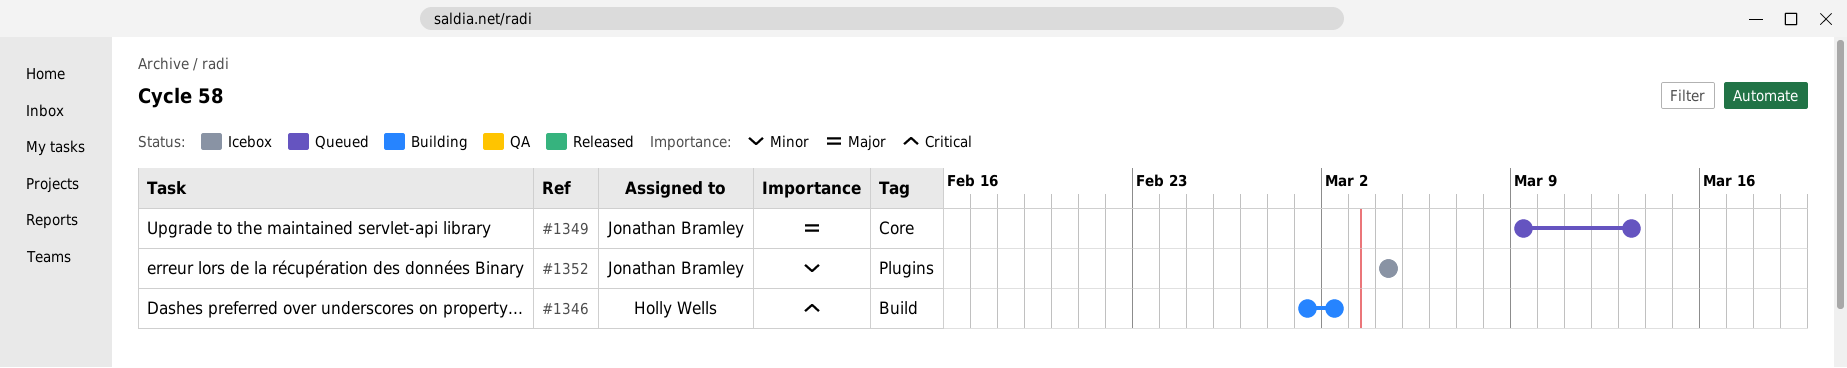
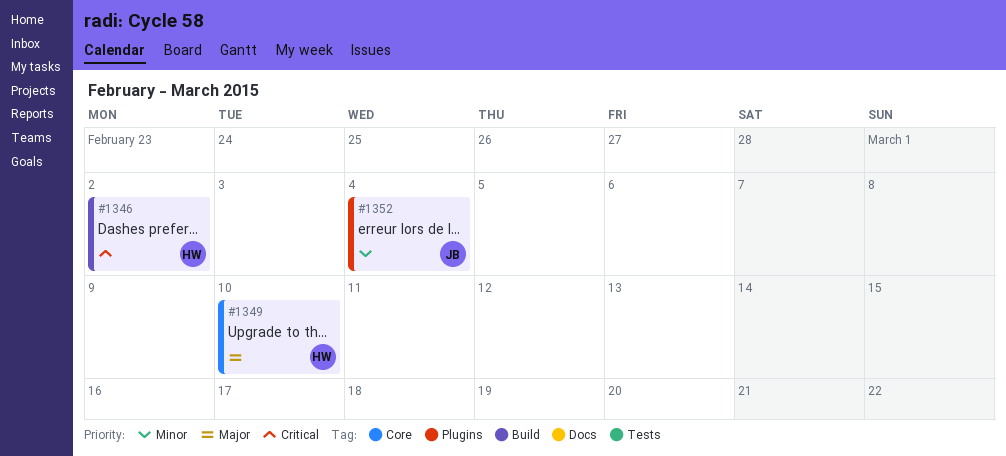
#1349, owner: Jonathan Bramley -> Holly Wells
#1349, due: Mar 13 -> Mar 10

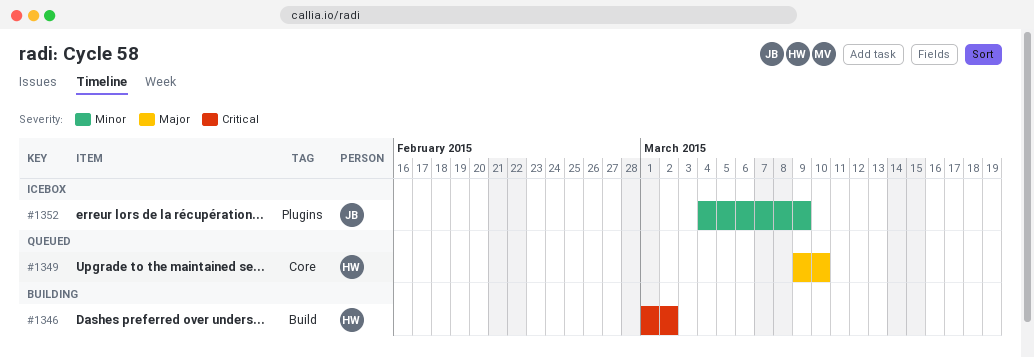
#1352, due: Mar 4 -> Mar 9

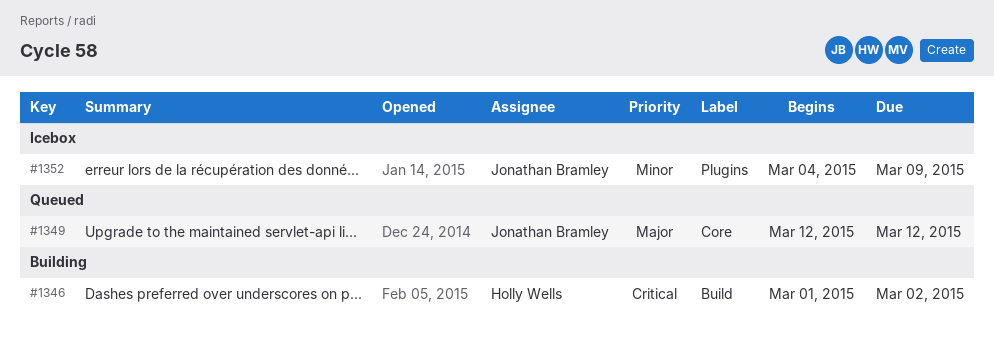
#1349, owner: Holly Wells -> Jonathan Bramley
#1349, start: Mar 9 -> Mar 12
#1349, due: Mar 10 -> Mar 12

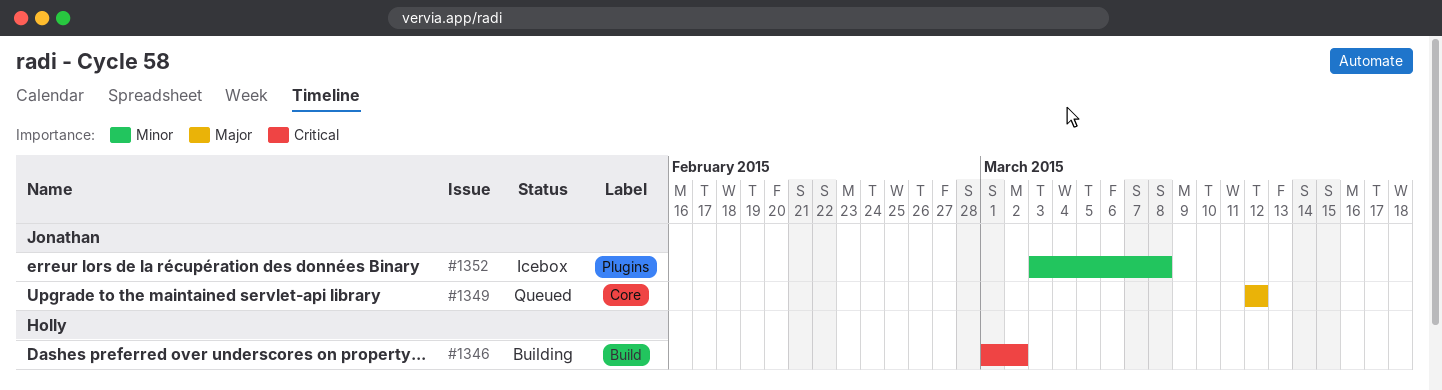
#1352, start: Mar 4 -> Mar 3
#1352, due: Mar 9 -> Mar 8

